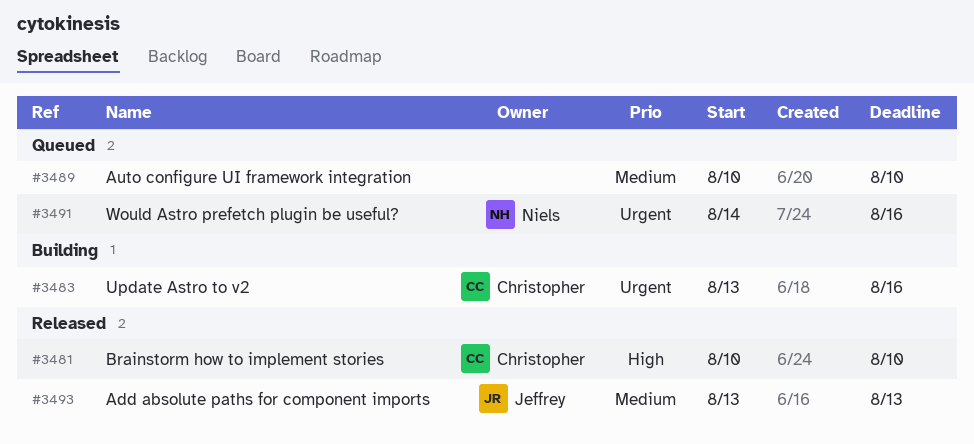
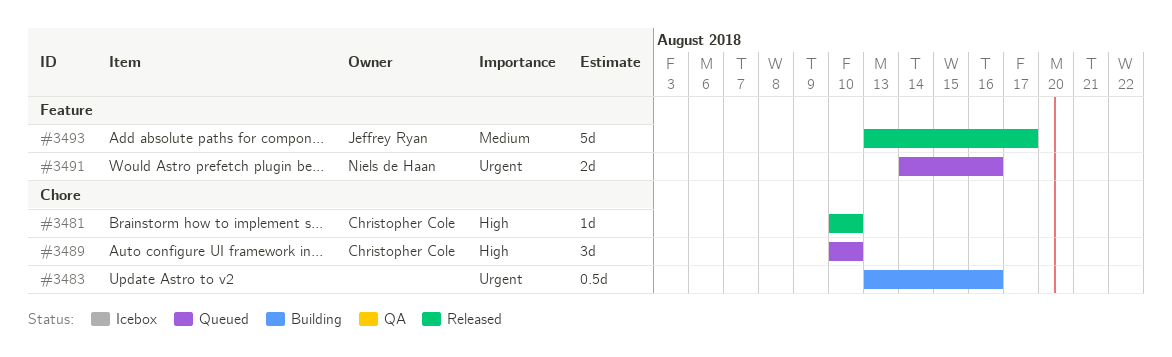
#3483, owner: Christopher Cole -> none
#3489, owner: none -> Christopher Cole
#3489, priority: Medium -> High
#3493, due: Aug 13 -> Aug 17

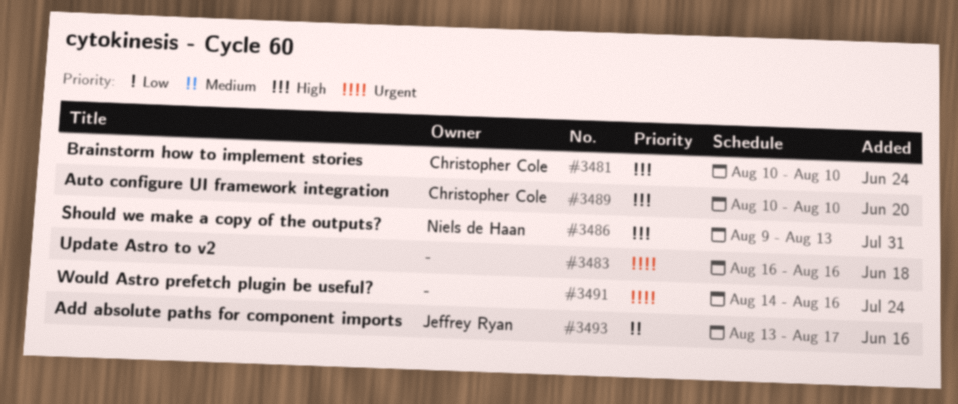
#3483, start: Aug 13 -> Aug 16
#3486: none -> present
#3491, owner: Niels de Haan -> none

